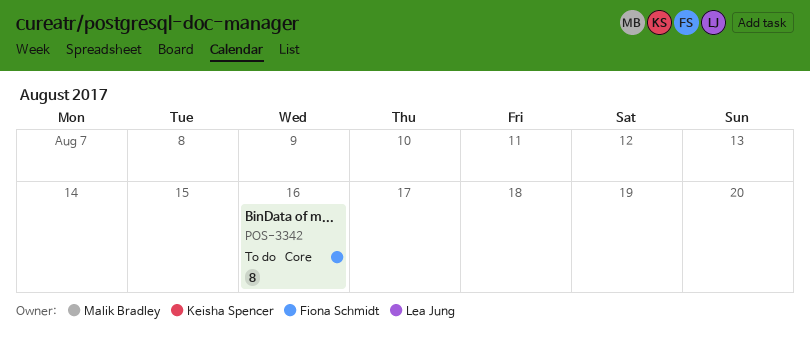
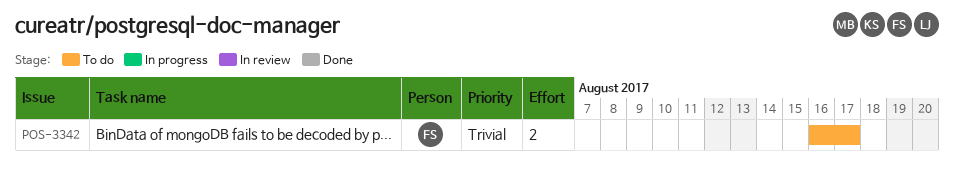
POS-3342, estimate: 8 -> 2
POS-3342, due: Aug 16 -> Aug 17

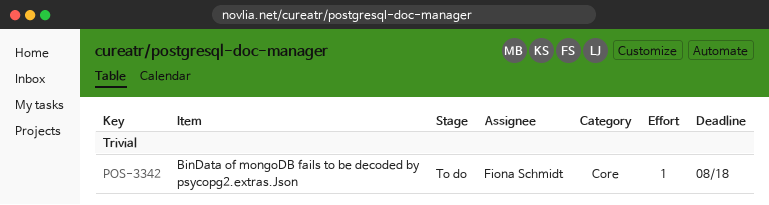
POS-3342, estimate: 2 -> 1
POS-3342, due: Aug 17 -> Aug 18

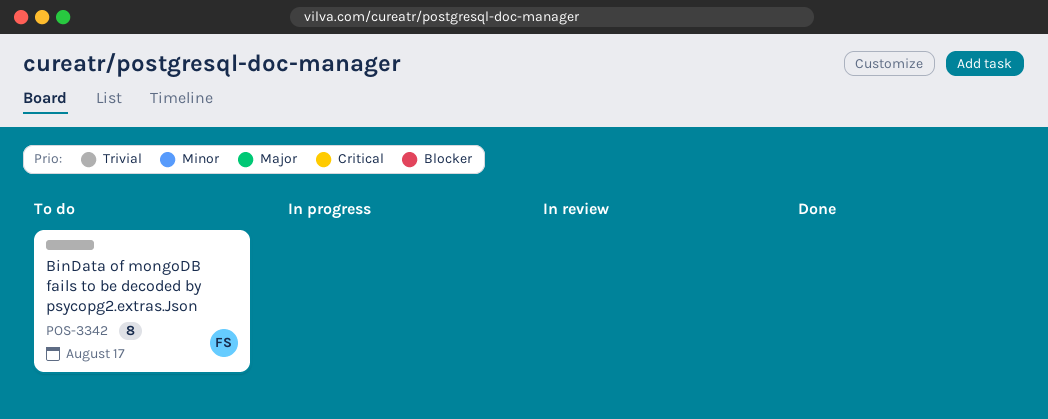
POS-3342, estimate: 1 -> 8
POS-3342, due: Aug 18 -> Aug 17

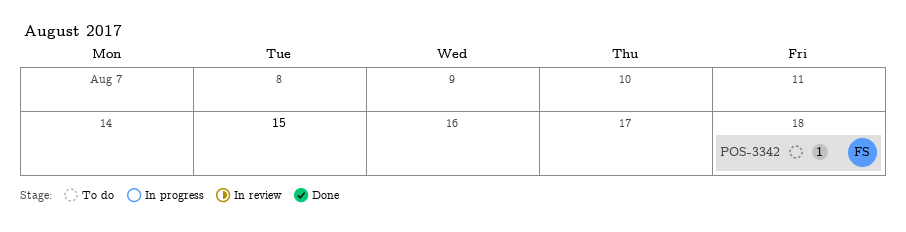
POS-3342, estimate: 8 -> 1
POS-3342, due: Aug 17 -> Aug 18

